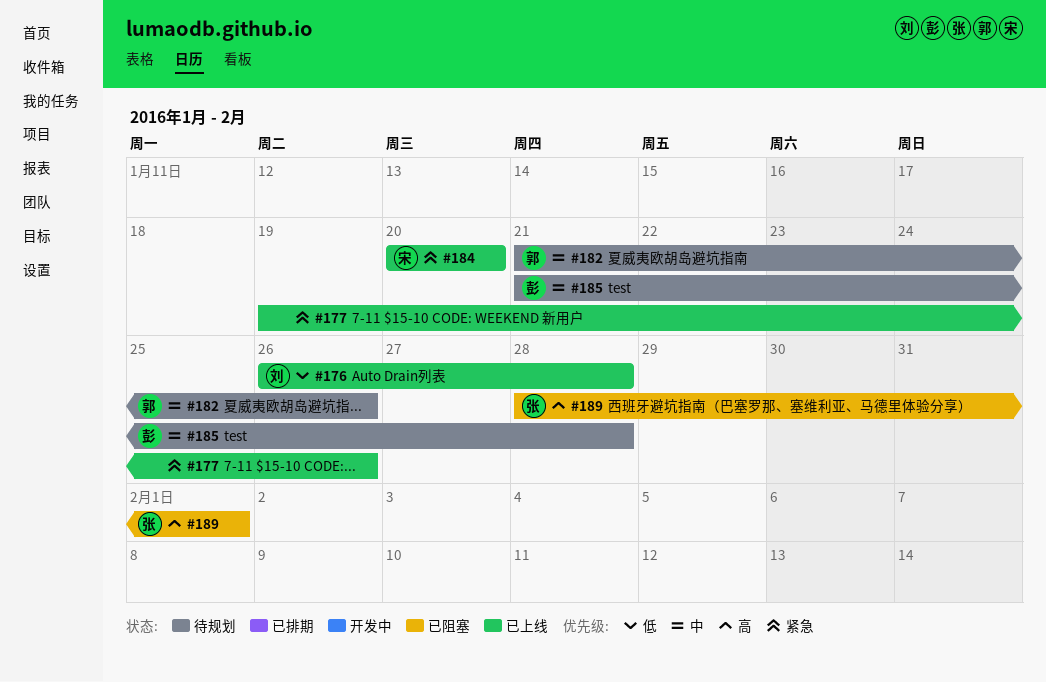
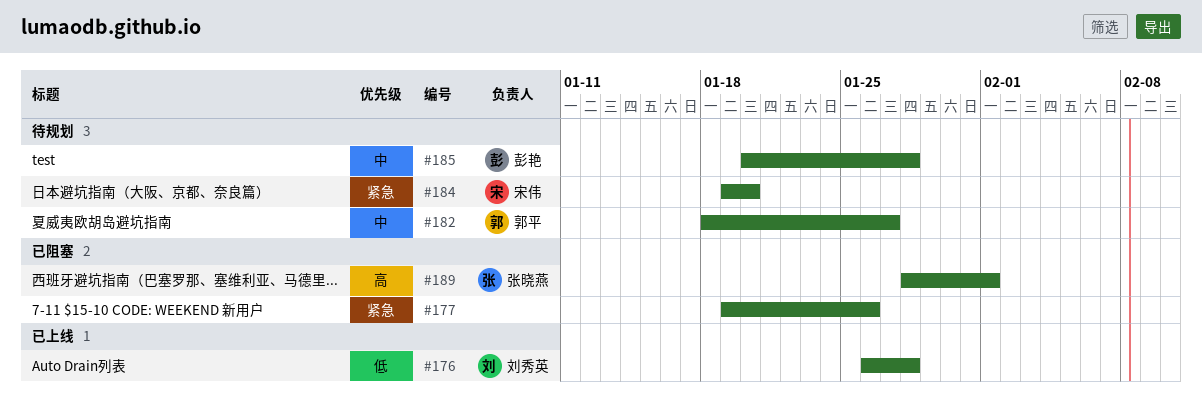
#177, status: 已上线 -> 已阻塞
#182, start: Jan 21 -> Jan 18
#182, due: Jan 26 -> Jan 27
#184, status: 已上线 -> 待规划
#184, start: Jan 20 -> Jan 19
#185, start: Jan 21 -> Jan 20

